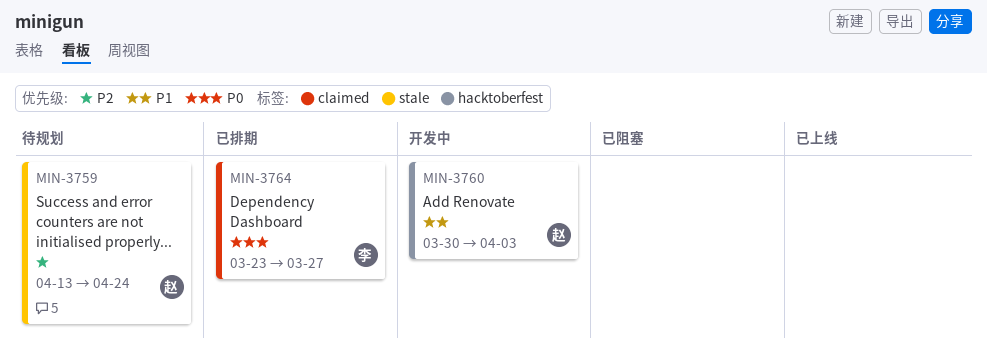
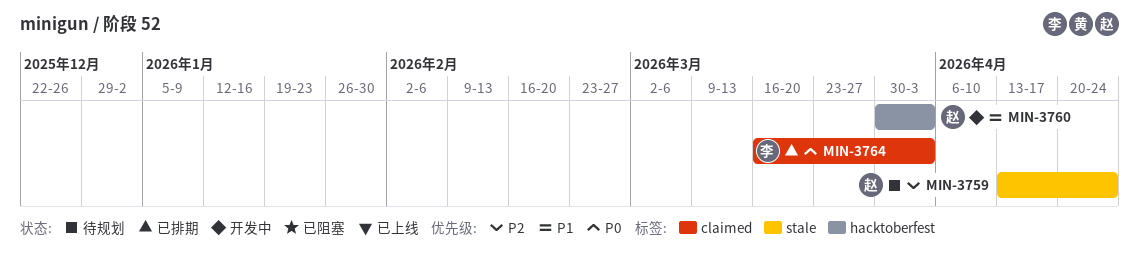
MIN-3764, start: Mar 23 -> Mar 16
MIN-3764, due: Mar 27 -> Apr 3

